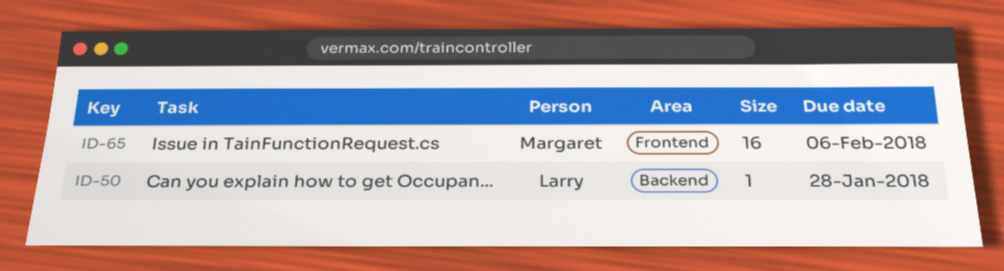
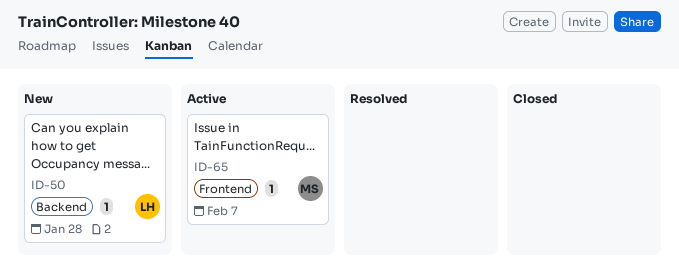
ID-65, estimate: 16 -> 1
ID-65, due: Feb 6 -> Feb 7

